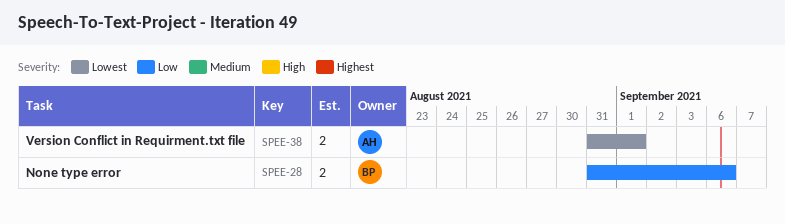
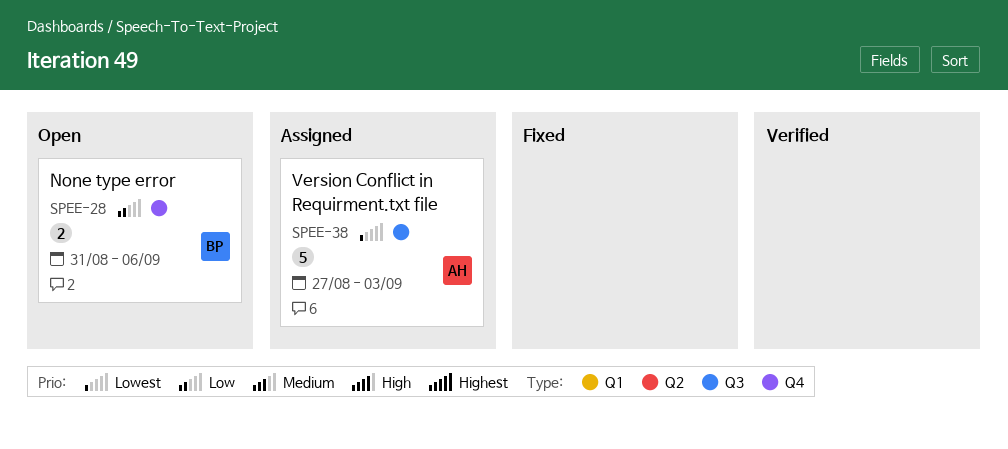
SPEE-38, estimate: 2 -> 5
SPEE-38, start: Aug 31 -> Aug 27
SPEE-38, due: Sep 1 -> Sep 3

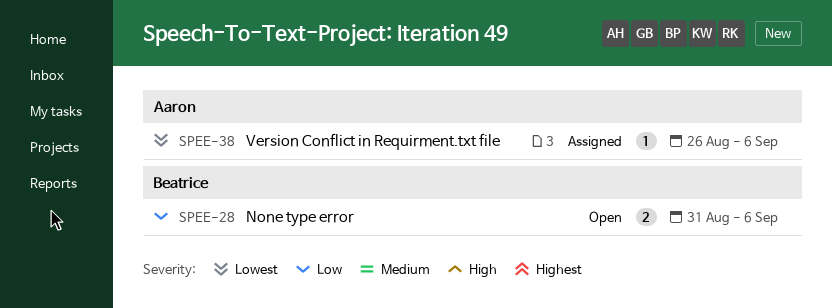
SPEE-38, estimate: 5 -> 1
SPEE-38, start: Aug 27 -> Aug 26
SPEE-38, due: Sep 3 -> Sep 6

